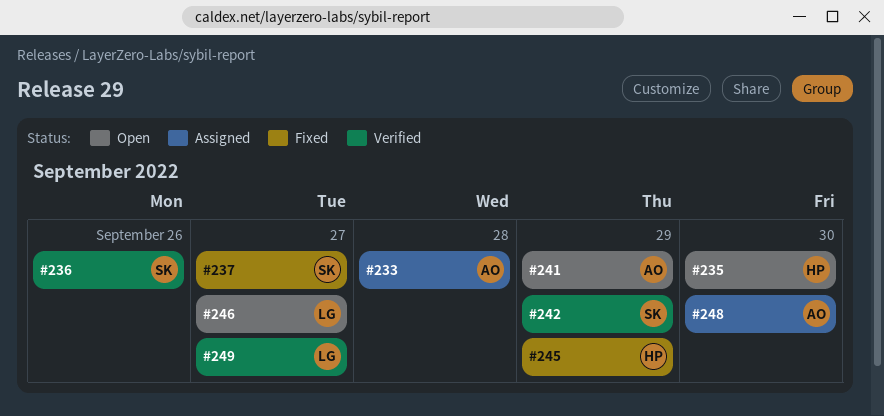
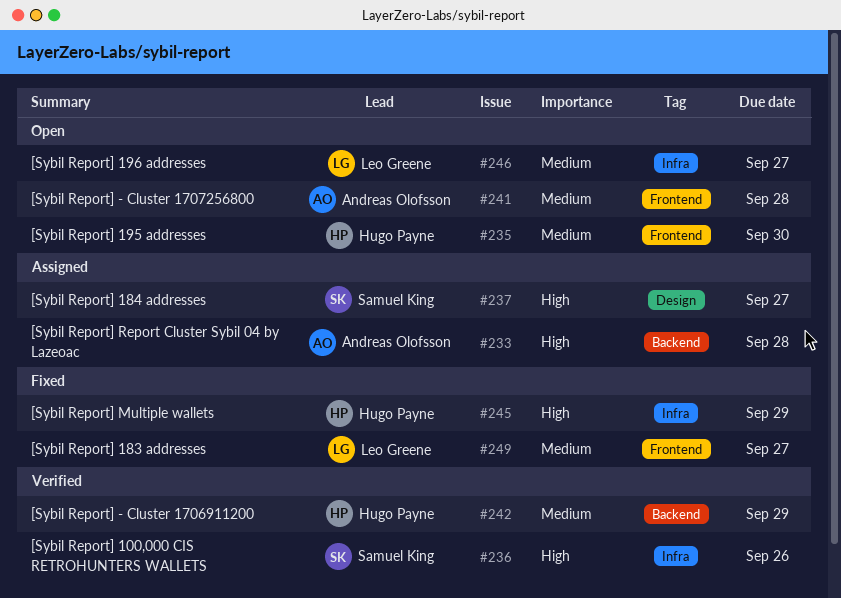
#237, status: Fixed -> Assigned
#241, due: Sep 29 -> Sep 28
#242, owner: Samuel King -> Hugo Payne
#248: present -> none
#249, status: Verified -> Fixed

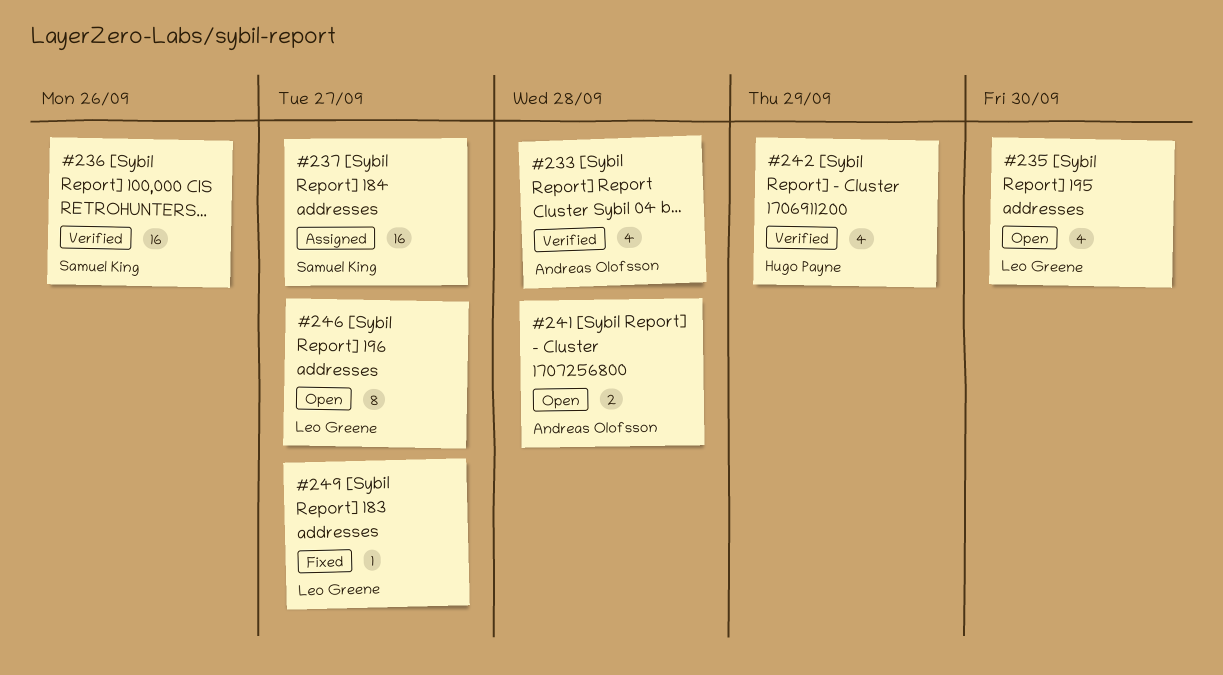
#233, status: Assigned -> Verified
#235, owner: Hugo Payne -> Leo Greene
#245: present -> none

